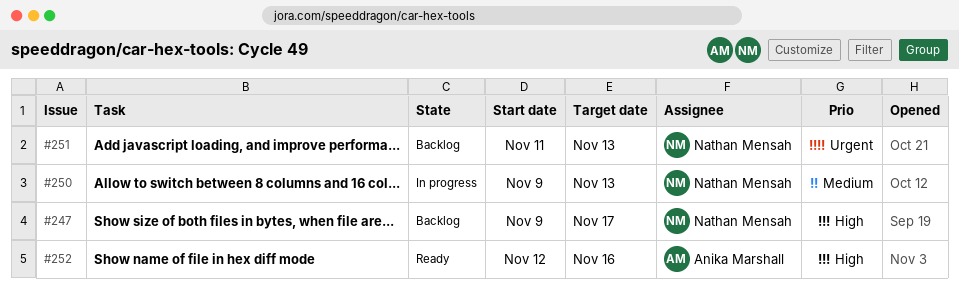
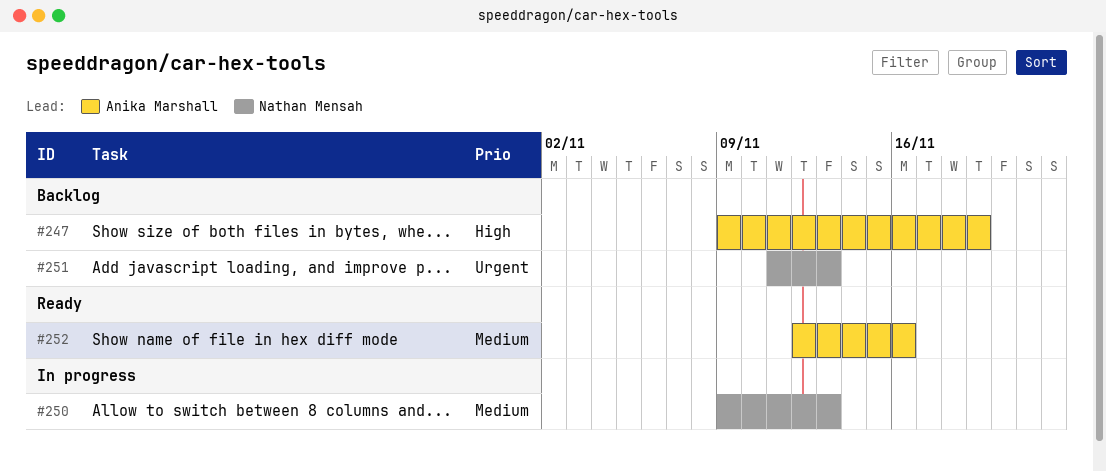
#247, owner: Nathan Mensah -> Anika Marshall
#247, due: Nov 17 -> Nov 19
#252, priority: High -> Medium

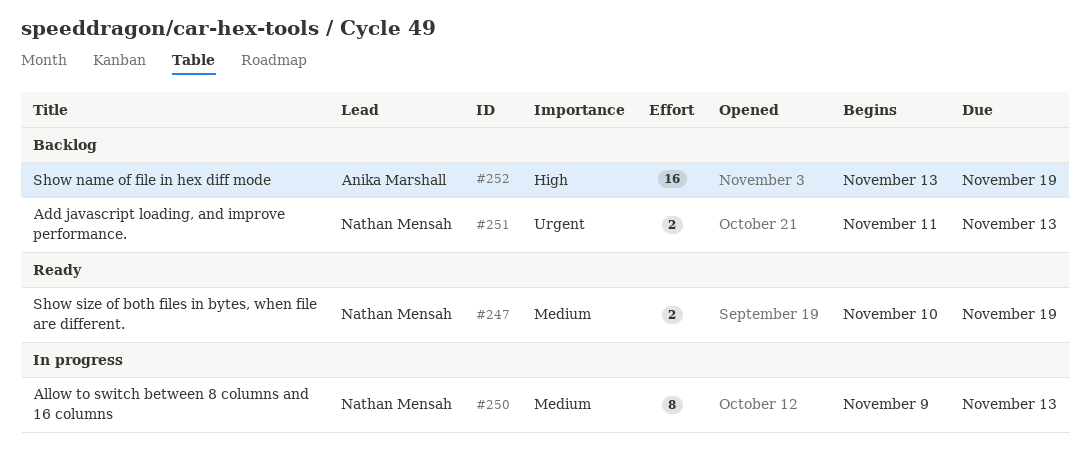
#247, status: Backlog -> Ready
#247, owner: Anika Marshall -> Nathan Mensah
#247, priority: High -> Medium
#247, start: Nov 9 -> Nov 10
#252, status: Ready -> Backlog
#252, priority: Medium -> High
#252, start: Nov 12 -> Nov 13
#252, due: Nov 16 -> Nov 19

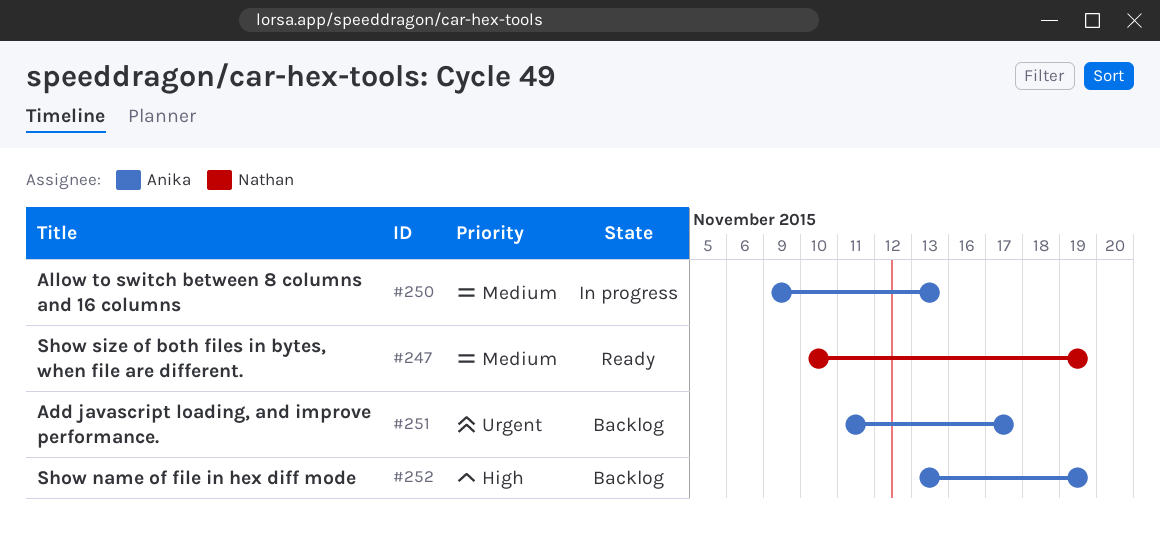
#250, owner: Nathan Mensah -> Anika Marshall
#251, owner: Nathan Mensah -> Anika Marshall
#251, due: Nov 13 -> Nov 17

